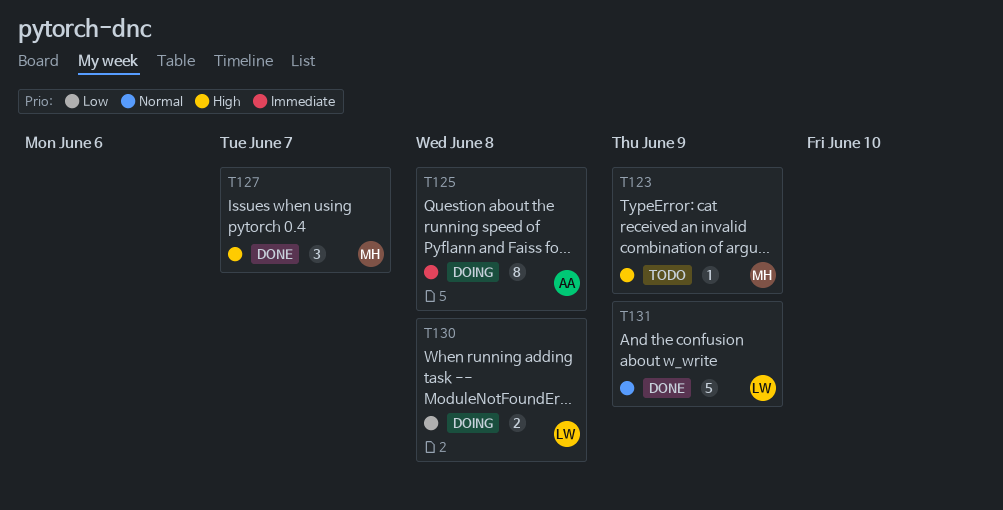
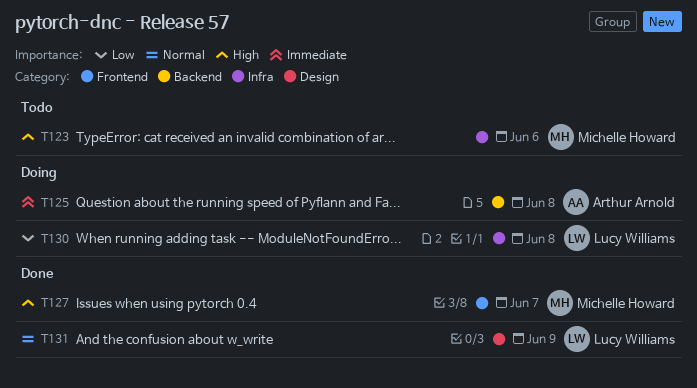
T123, due: Jun 9 -> Jun 6

